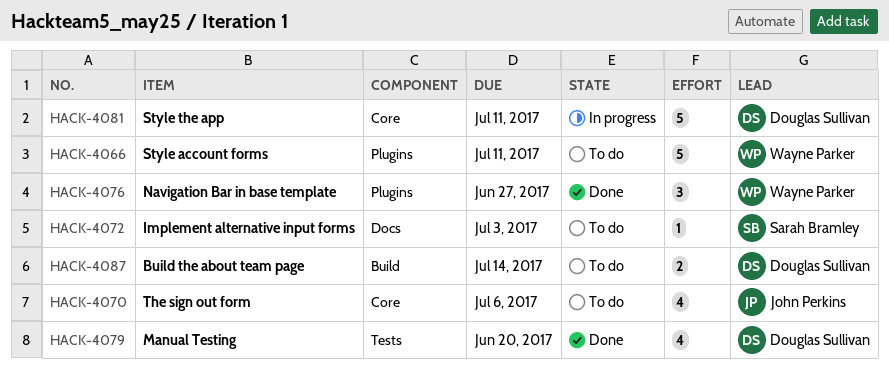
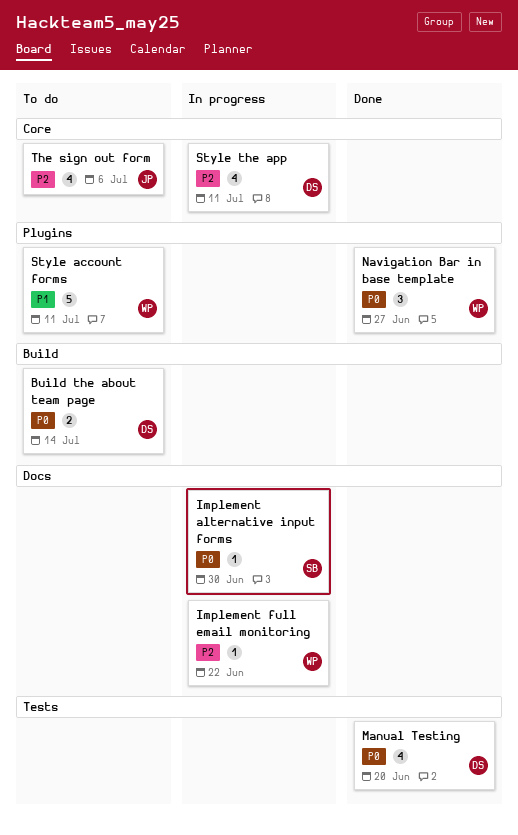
Implement alternative input forms, status: To do -> In progress
Implement alternative input forms, due: Jul 3 -> Jun 30
Implement full email monitoring: none -> present
Style the app, estimate: 5 -> 4

